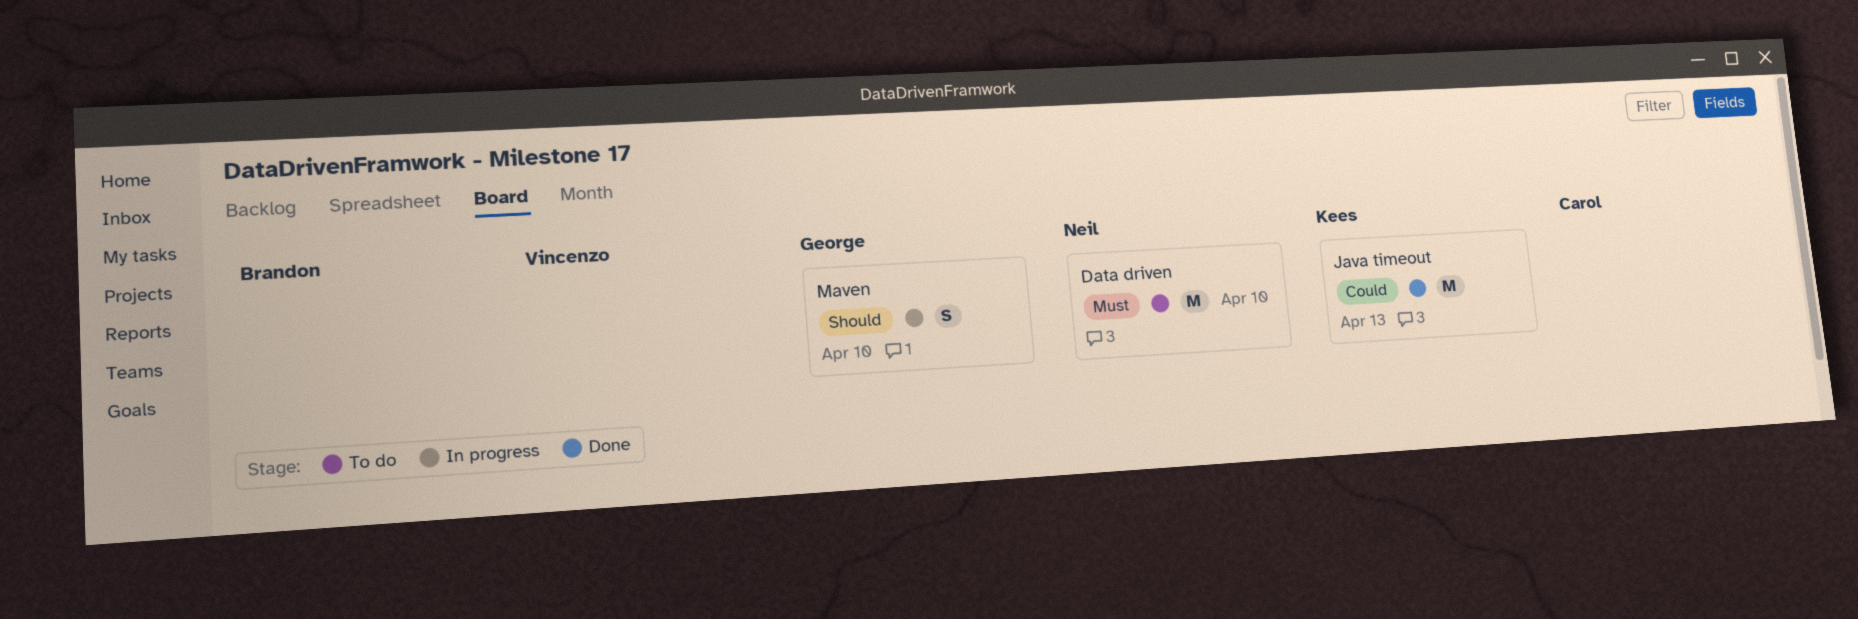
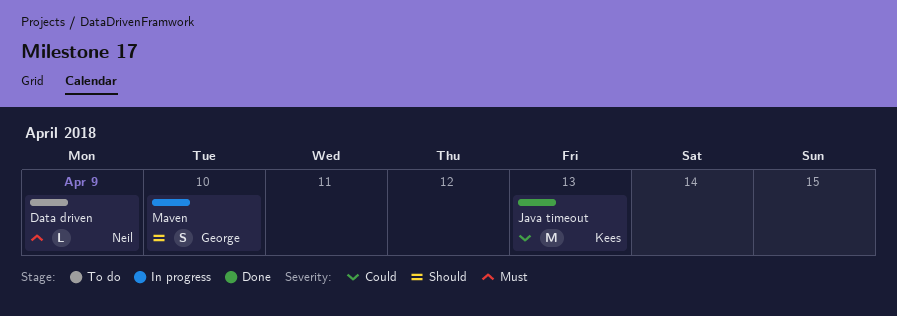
Data driven, estimate: M -> L
Data driven, due: Apr 10 -> Apr 9

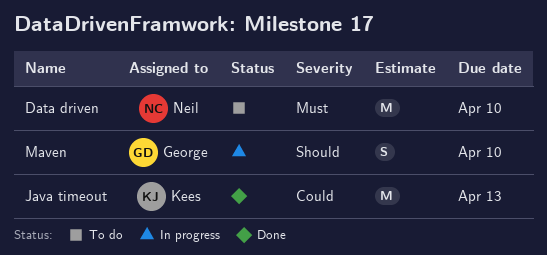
Data driven, estimate: L -> M
Data driven, due: Apr 9 -> Apr 10

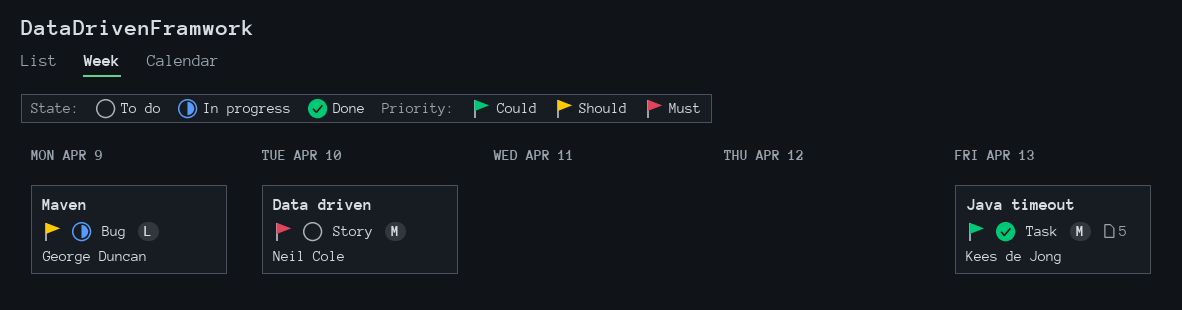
Maven, estimate: S -> L
Maven, due: Apr 10 -> Apr 9

